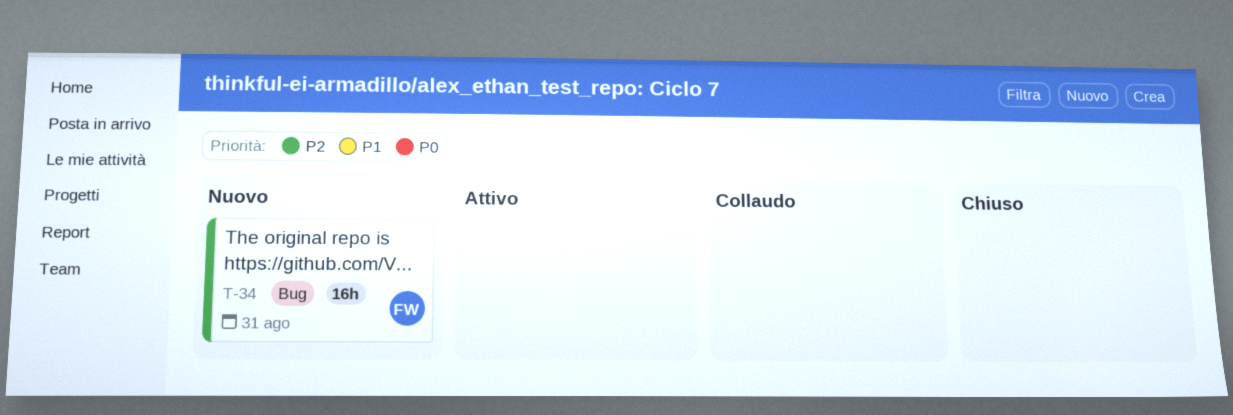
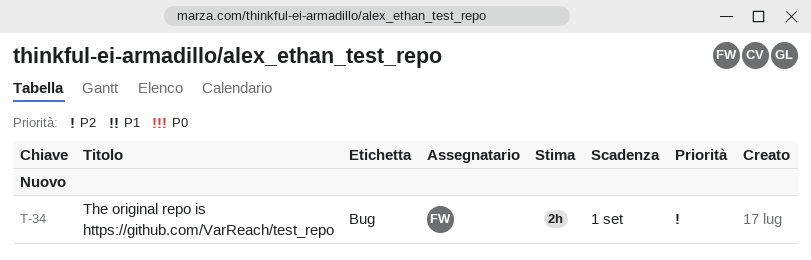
T-34, estimate: 16h -> 2h
T-34, due: Aug 31 -> Sep 1

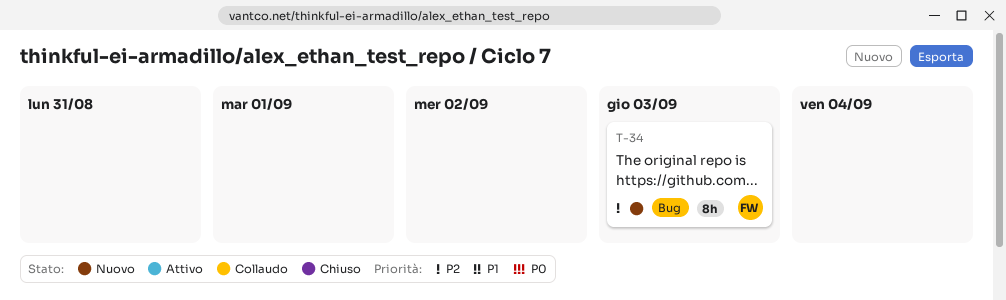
T-34, estimate: 2h -> 8h
T-34, due: Sep 1 -> Sep 3

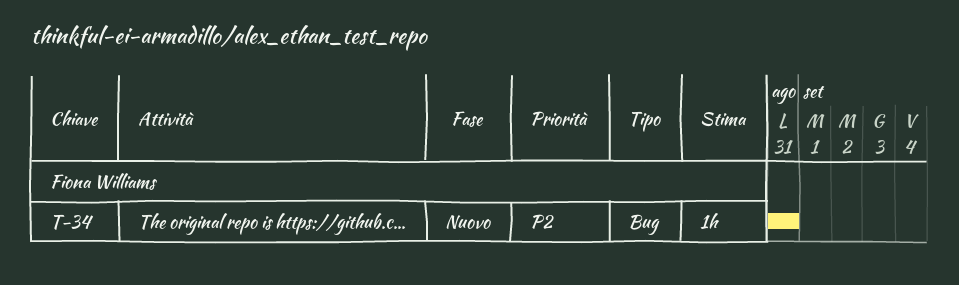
T-34, estimate: 8h -> 1h
T-34, due: Sep 3 -> Aug 31

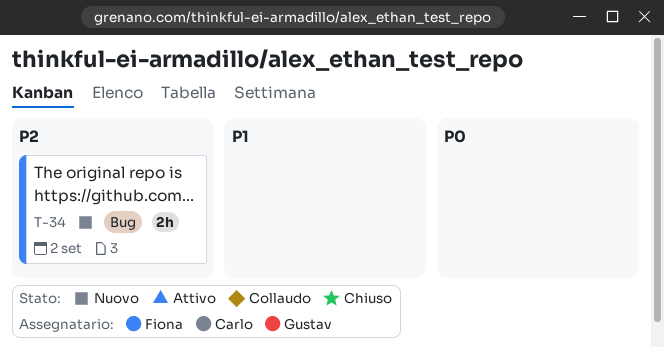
T-34, estimate: 1h -> 2h
T-34, due: Aug 31 -> Sep 2

